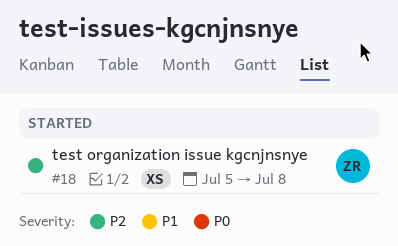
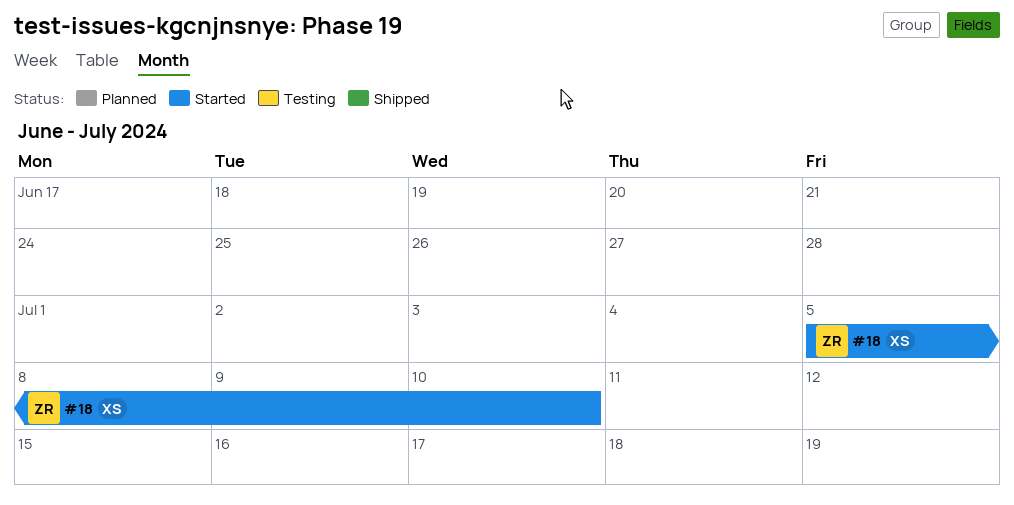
#18, due: Jul 8 -> Jul 10

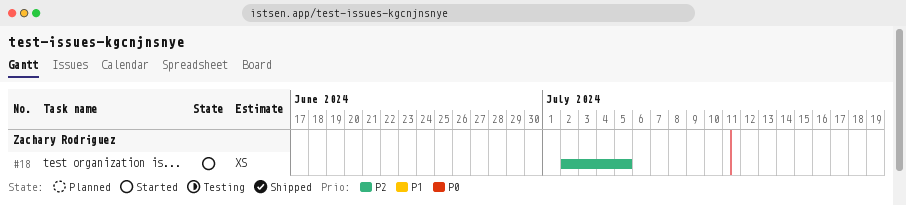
#18, start: Jul 5 -> Jul 2
#18, due: Jul 10 -> Jul 5

